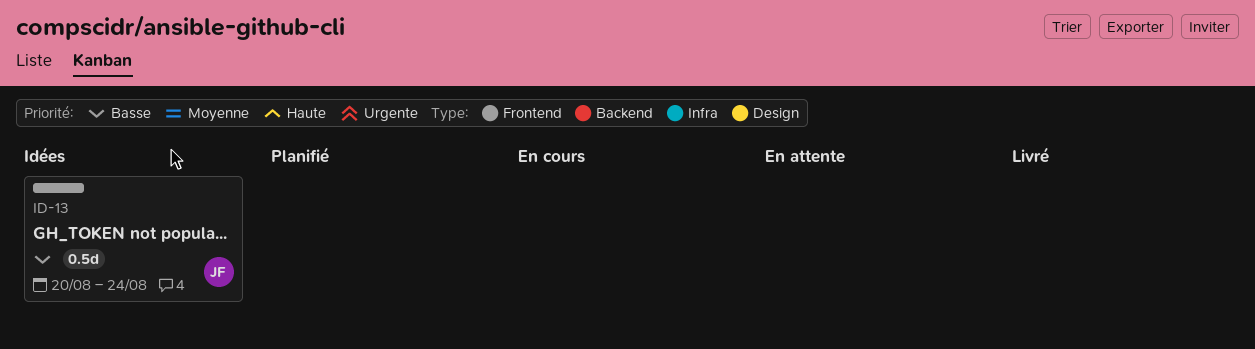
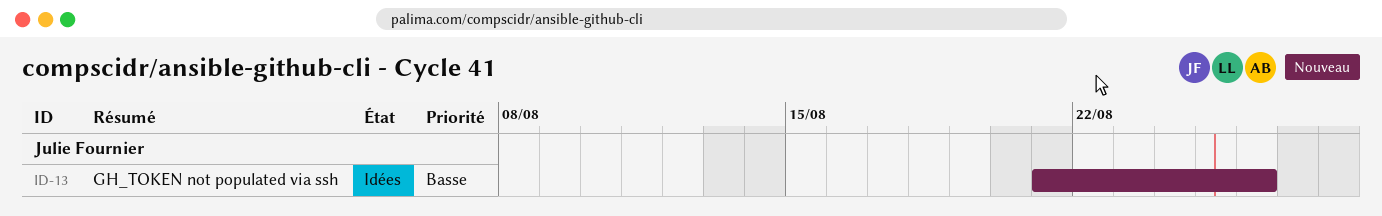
ID-13, start: Aug 20 -> Aug 21
ID-13, due: Aug 24 -> Aug 26

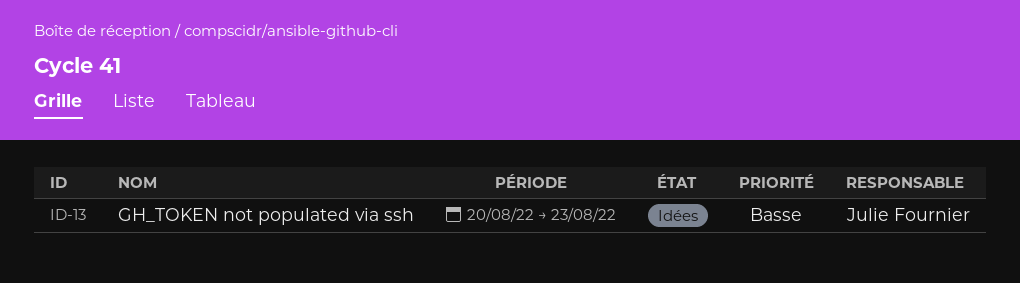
ID-13, start: Aug 21 -> Aug 20
ID-13, due: Aug 26 -> Aug 23

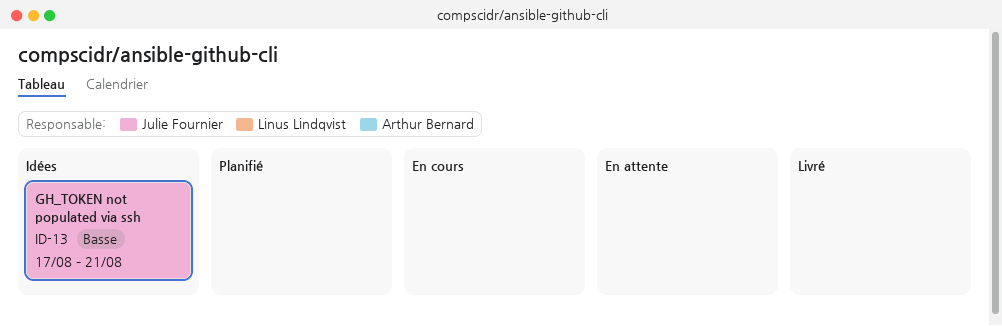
ID-13, start: Aug 20 -> Aug 17
ID-13, due: Aug 23 -> Aug 21

